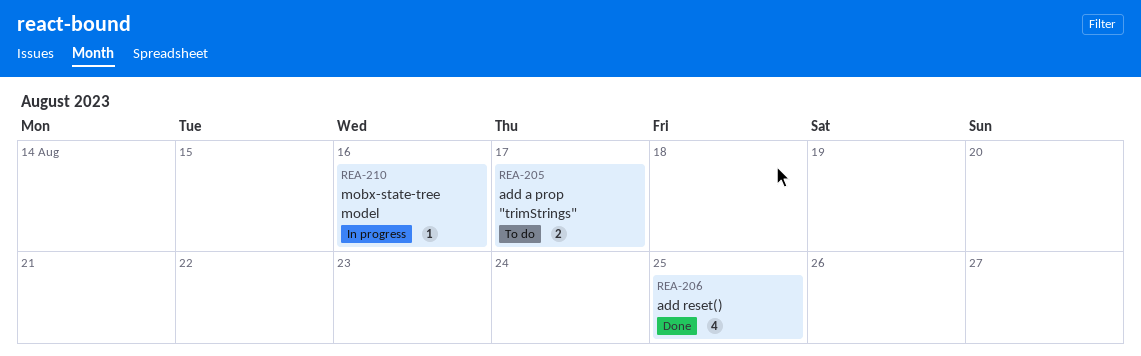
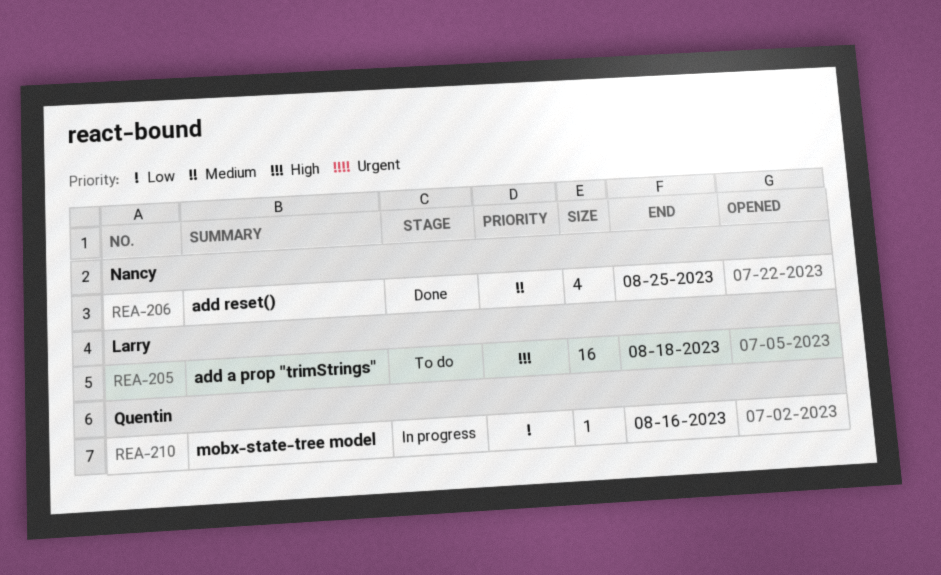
REA-205, estimate: 2 -> 16
REA-205, due: Aug 17 -> Aug 18

